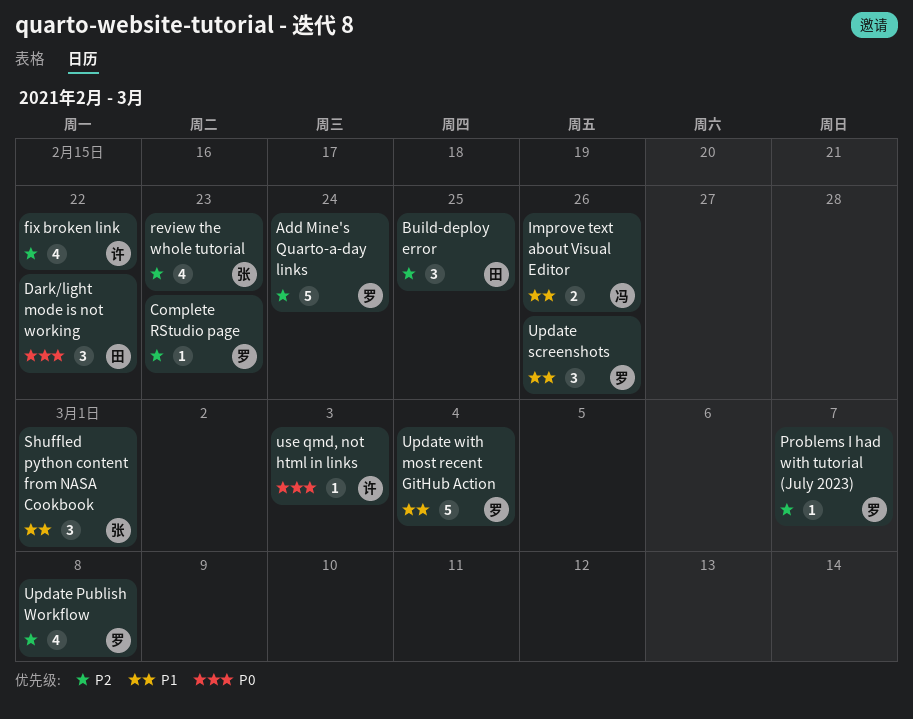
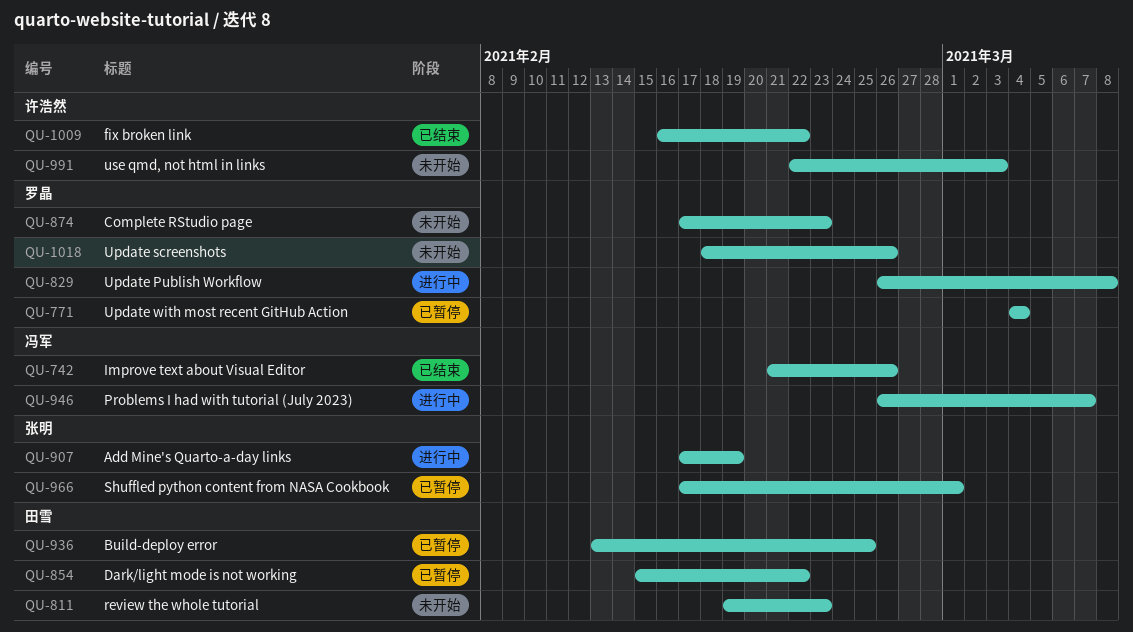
Add Mine's Quarto-a-day links, owner: 罗晶 -> 张明
Add Mine's Quarto-a-day links, due: Feb 24 -> Feb 19
Problems I had with tutorial (July 2023), owner: 罗晶 -> 冯军
review the whole tutorial, owner: 张明 -> 田雪

